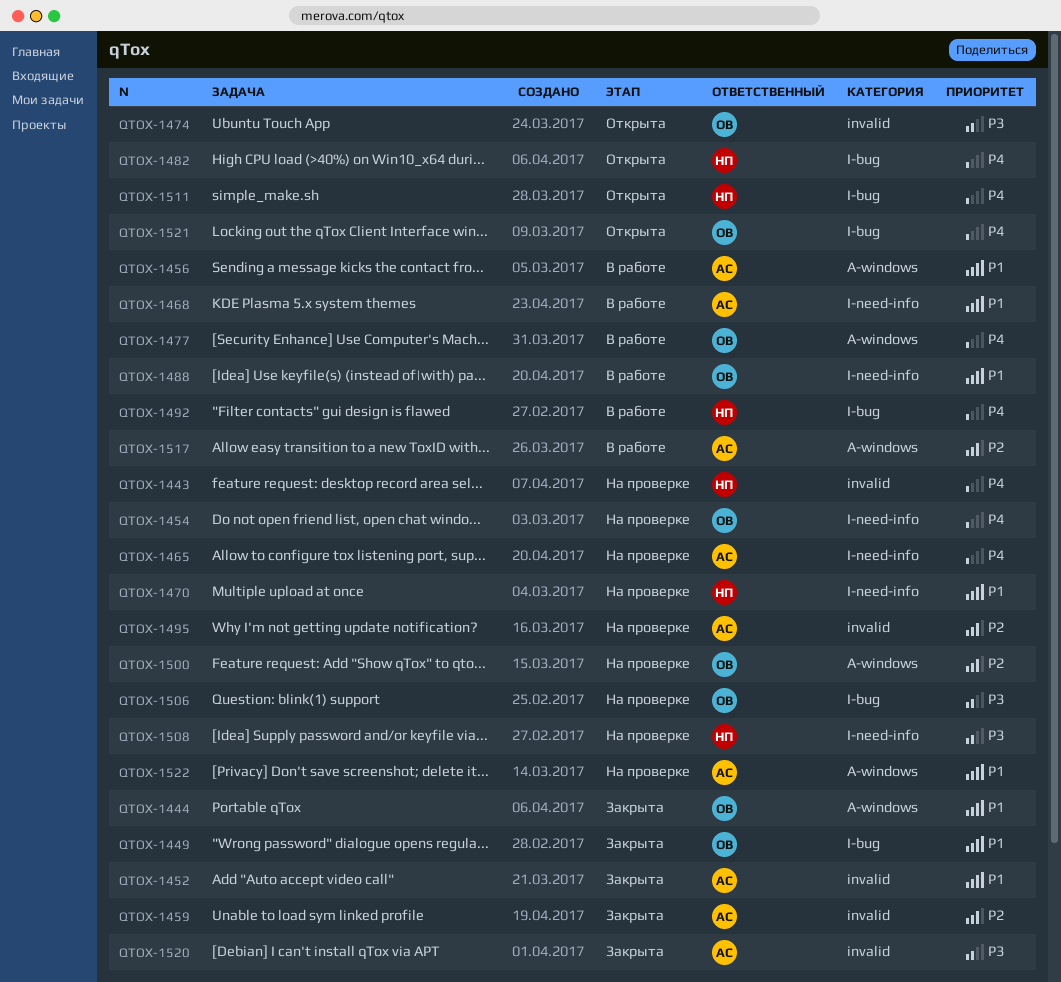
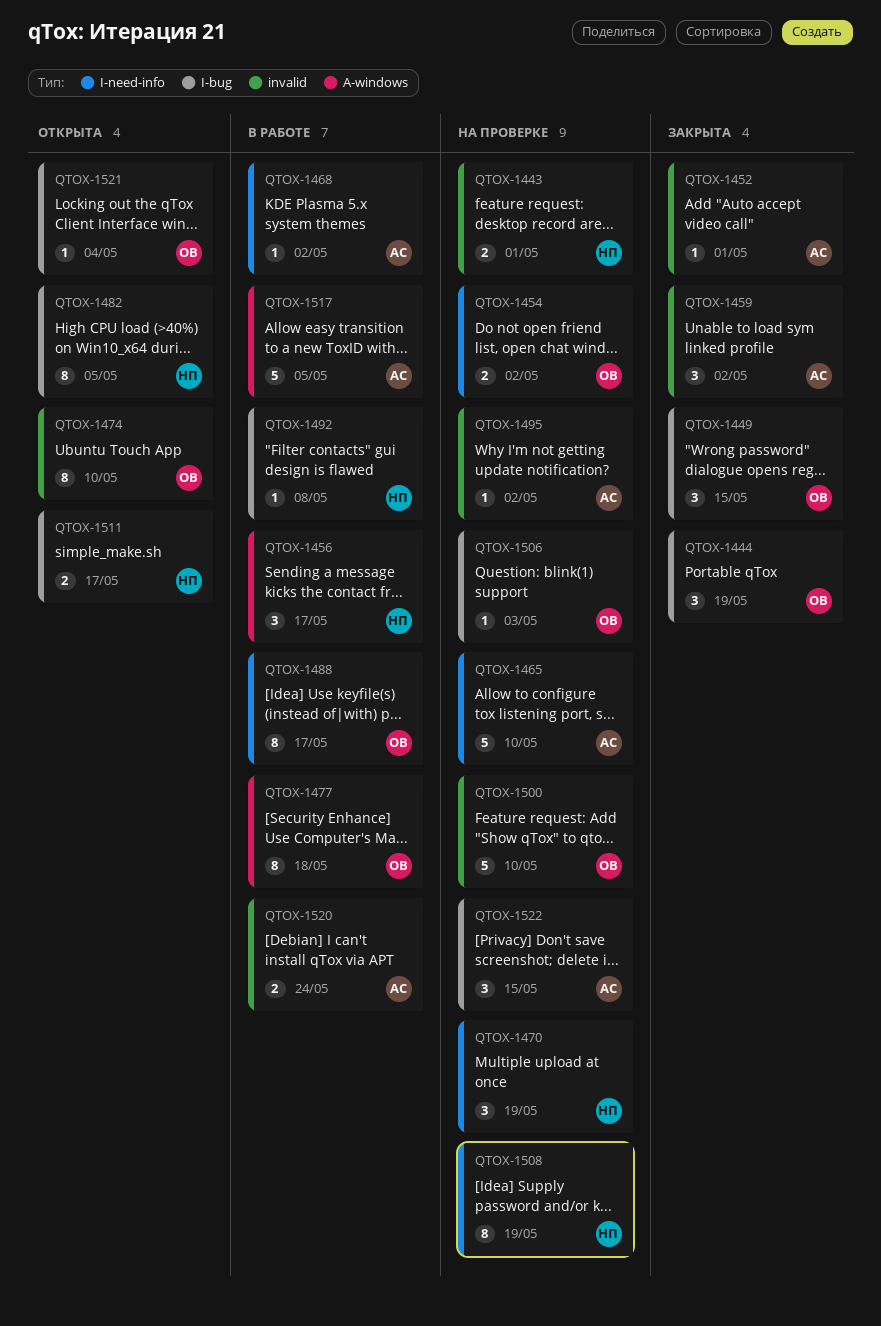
QTOX-1444, label: A-windows -> I-bug
QTOX-1456, owner: АС -> НП
QTOX-1500, label: A-windows -> invalid
QTOX-1520, status: Закрыта -> В работе
QTOX-1522, label: A-windows -> I-bug

